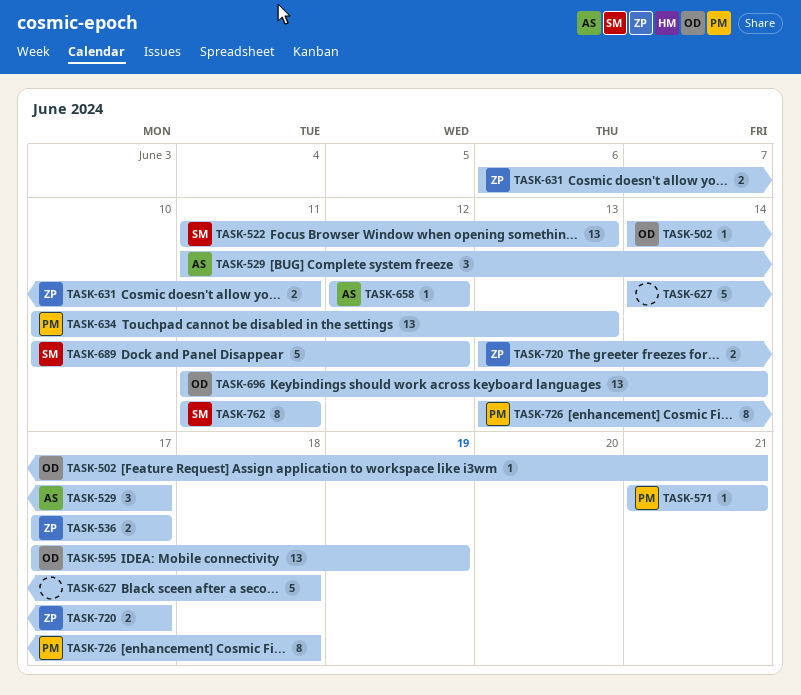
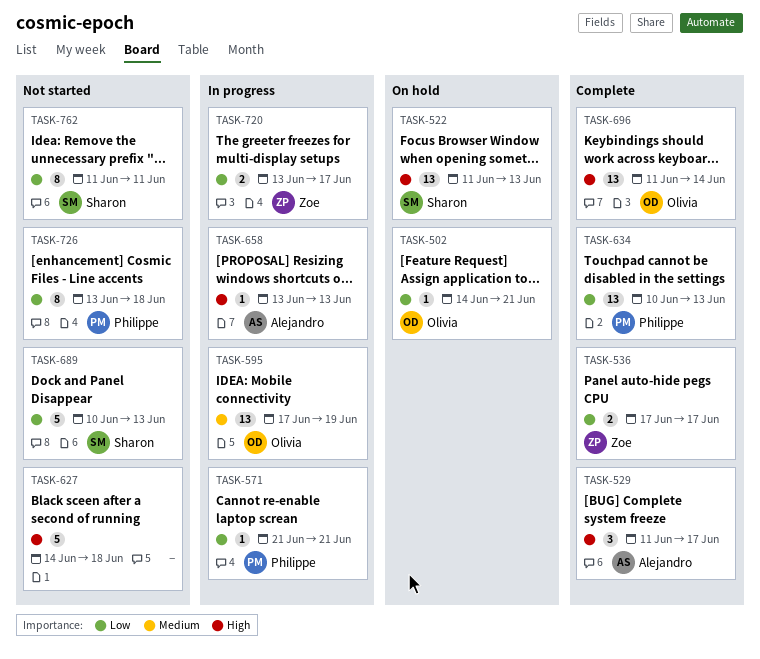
TASK-631: present -> none
TASK-658, start: Jun 12 -> Jun 13
TASK-658, due: Jun 12 -> Jun 13
TASK-689, due: Jun 12 -> Jun 13

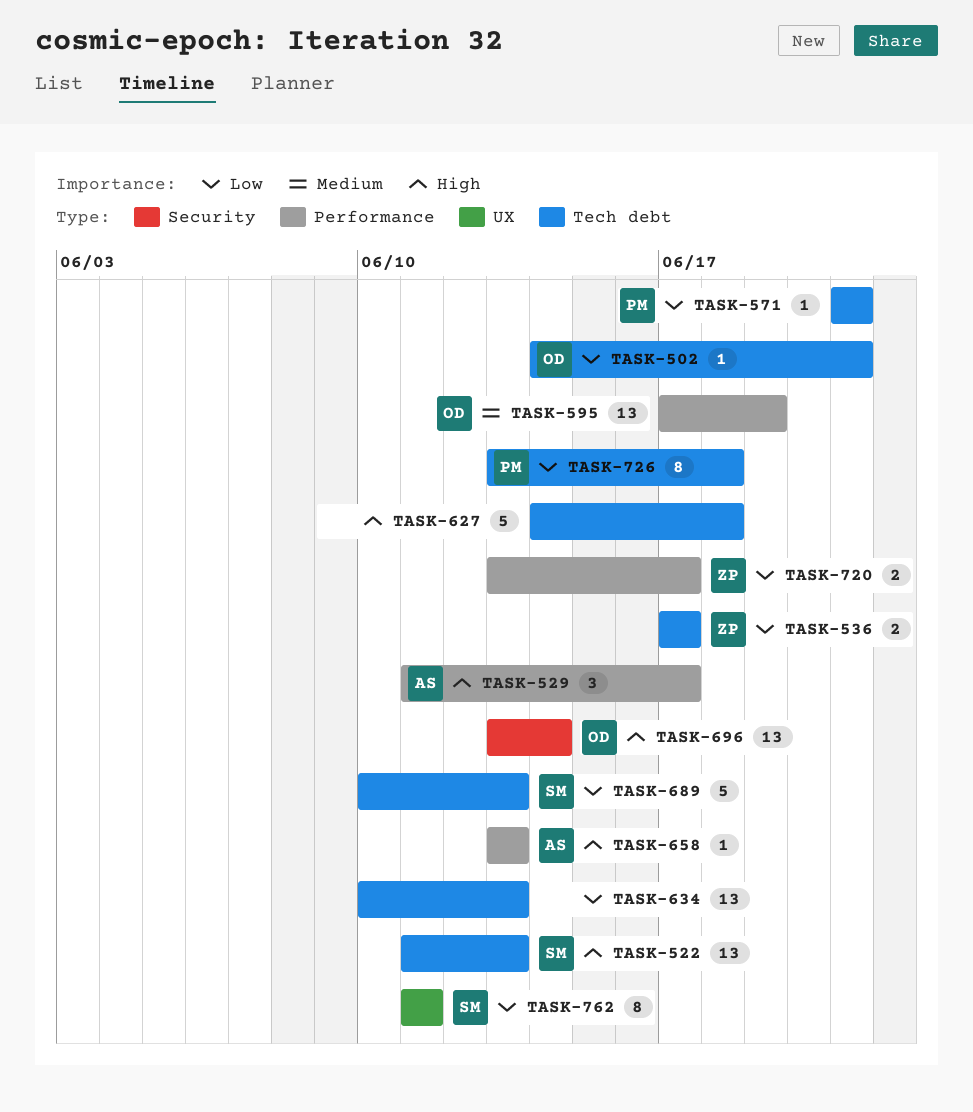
TASK-634, owner: Philippe -> none
TASK-696, start: Jun 11 -> Jun 13

